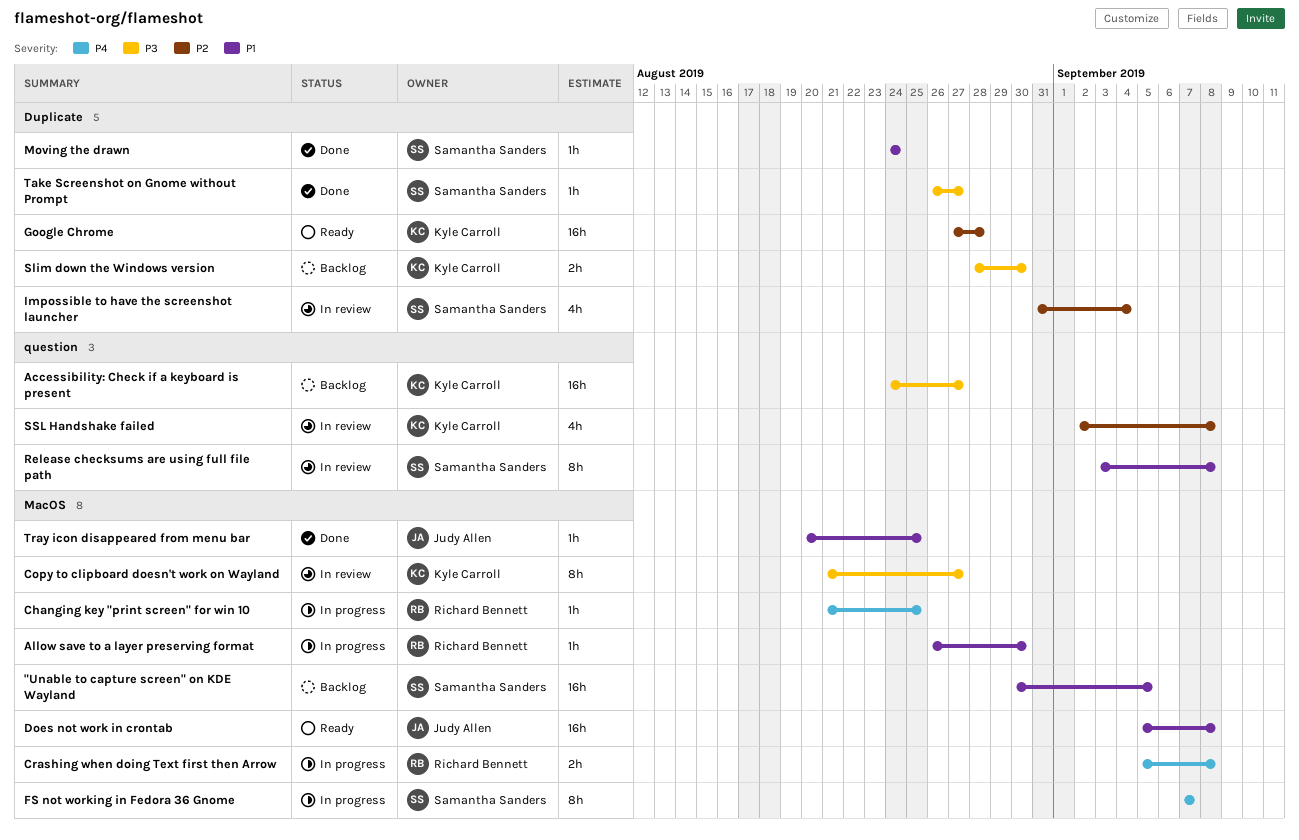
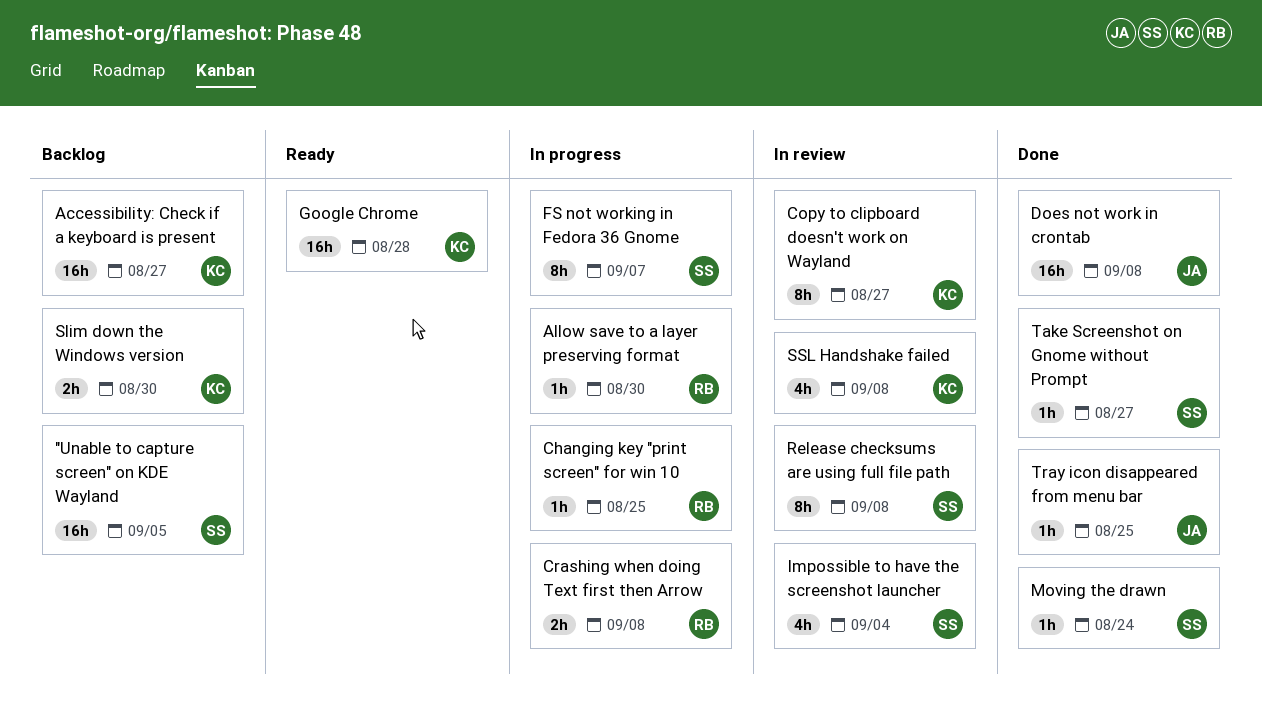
Does not work in crontab, status: Ready -> Done

